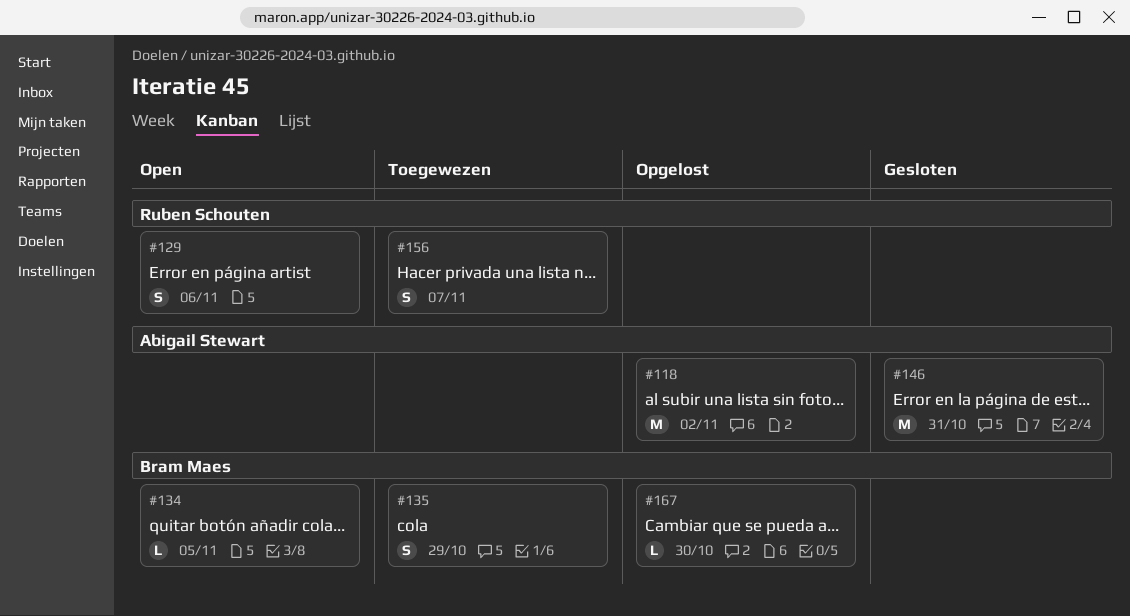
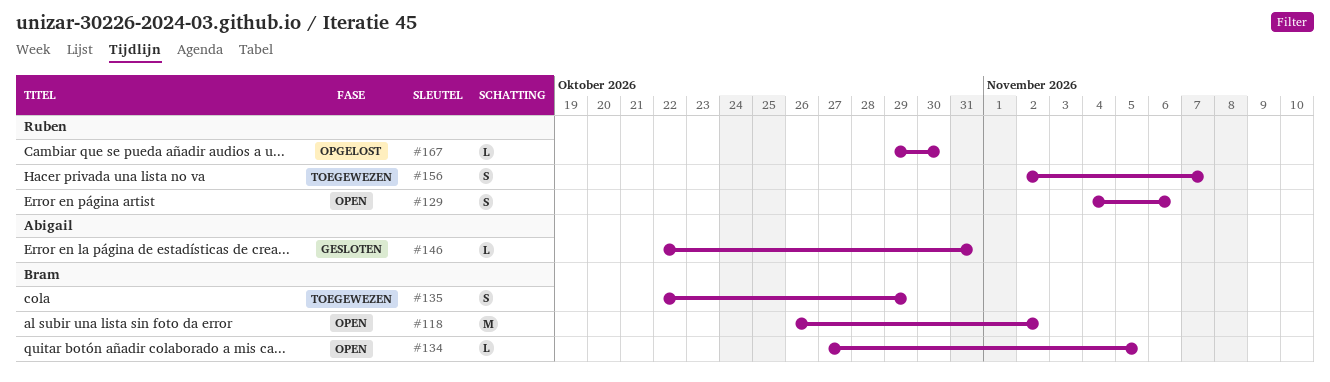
#118, status: Opgelost -> Open
#118, owner: Abigail Stewart -> Bram Maes
#146, estimate: M -> L
#167, owner: Bram Maes -> Ruben Schouten

